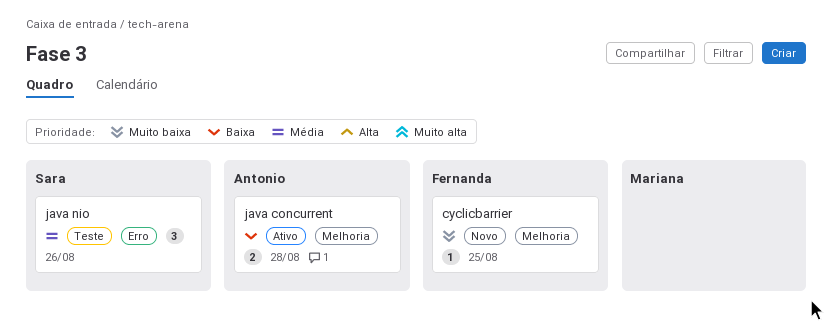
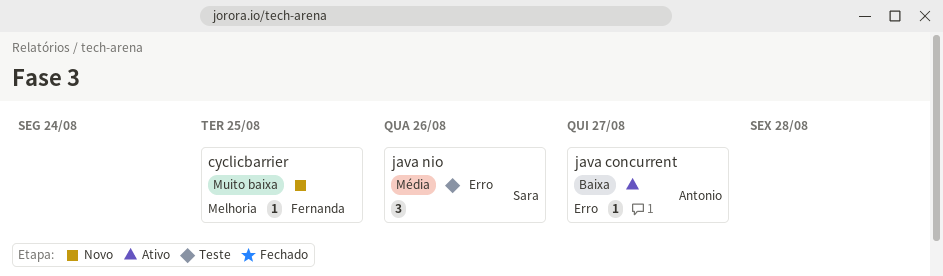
java concurrent, label: Melhoria -> Erro
java concurrent, estimate: 2 -> 1
java concurrent, due: Aug 28 -> Aug 27

